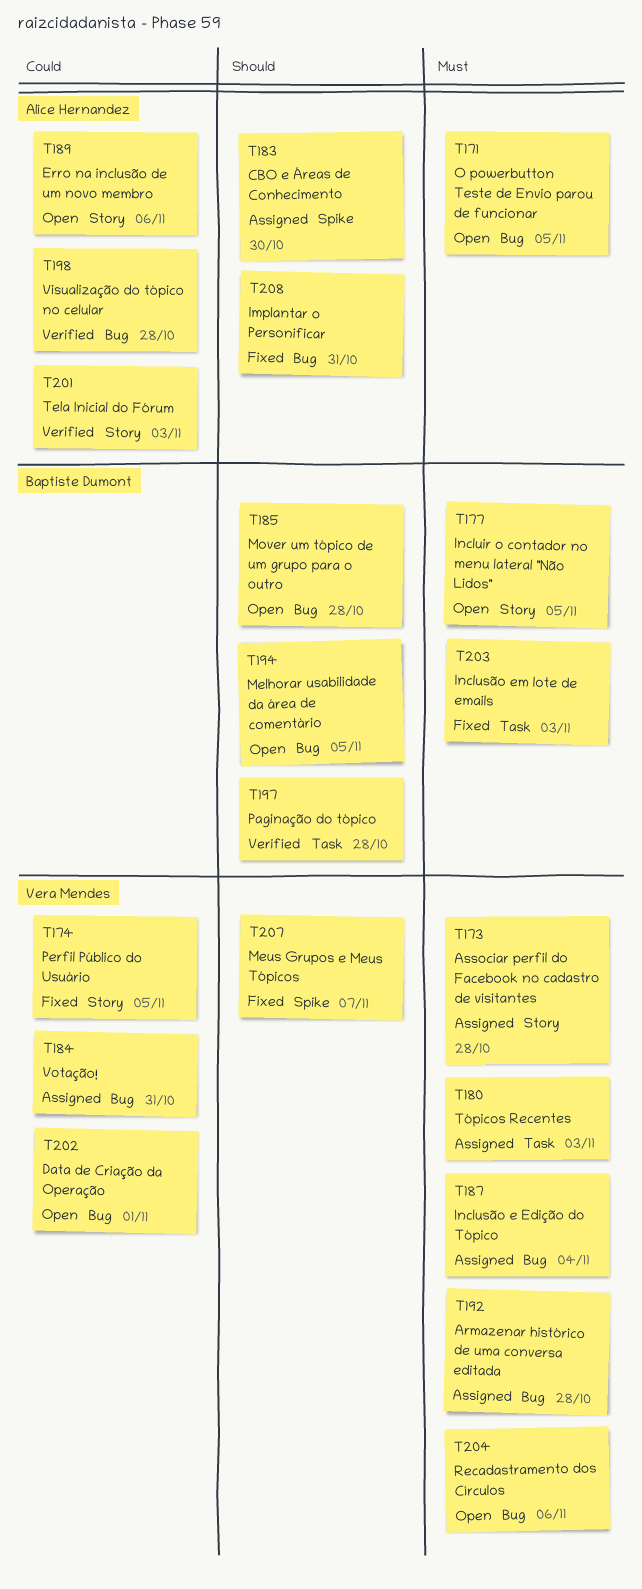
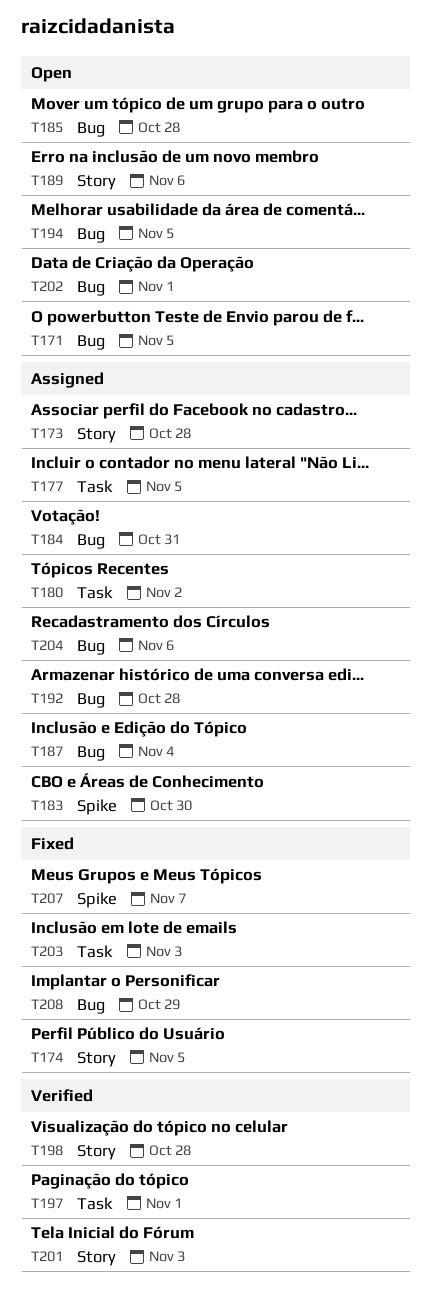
T177, status: Open -> Assigned
T177, label: Story -> Task
T180, due: Nov 3 -> Nov 2
T197, due: Oct 28 -> Nov 1
T198, label: Bug -> Story
T204, status: Open -> Assigned
T208, due: Oct 31 -> Oct 29

